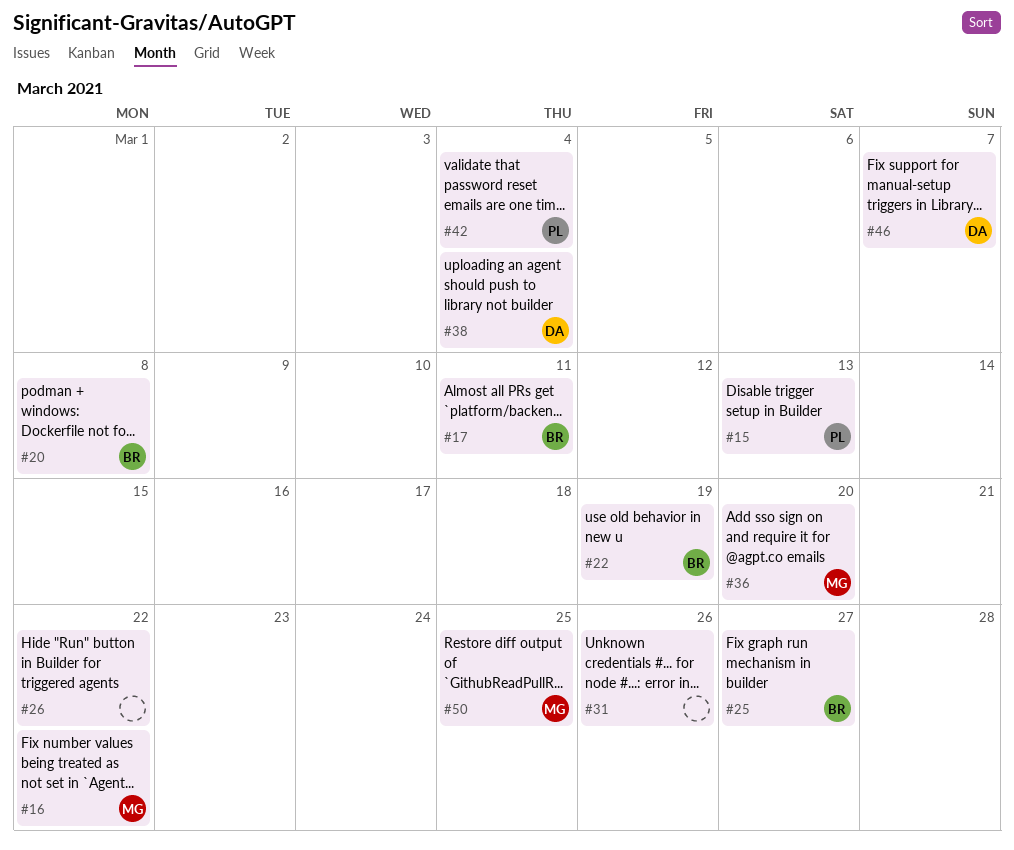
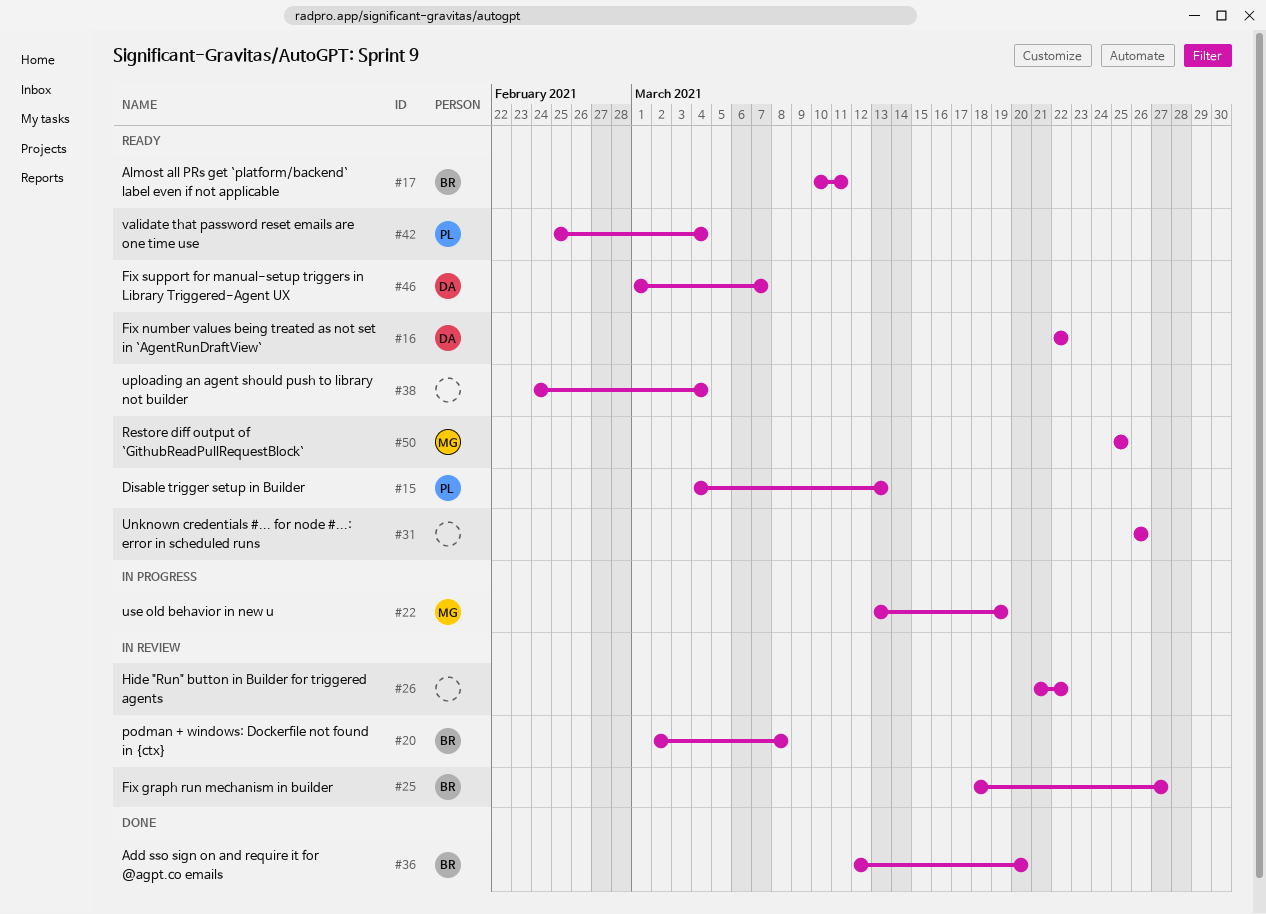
#16, owner: MG -> DA
#22, owner: BR -> MG
#36, owner: MG -> BR
#38, owner: DA -> none

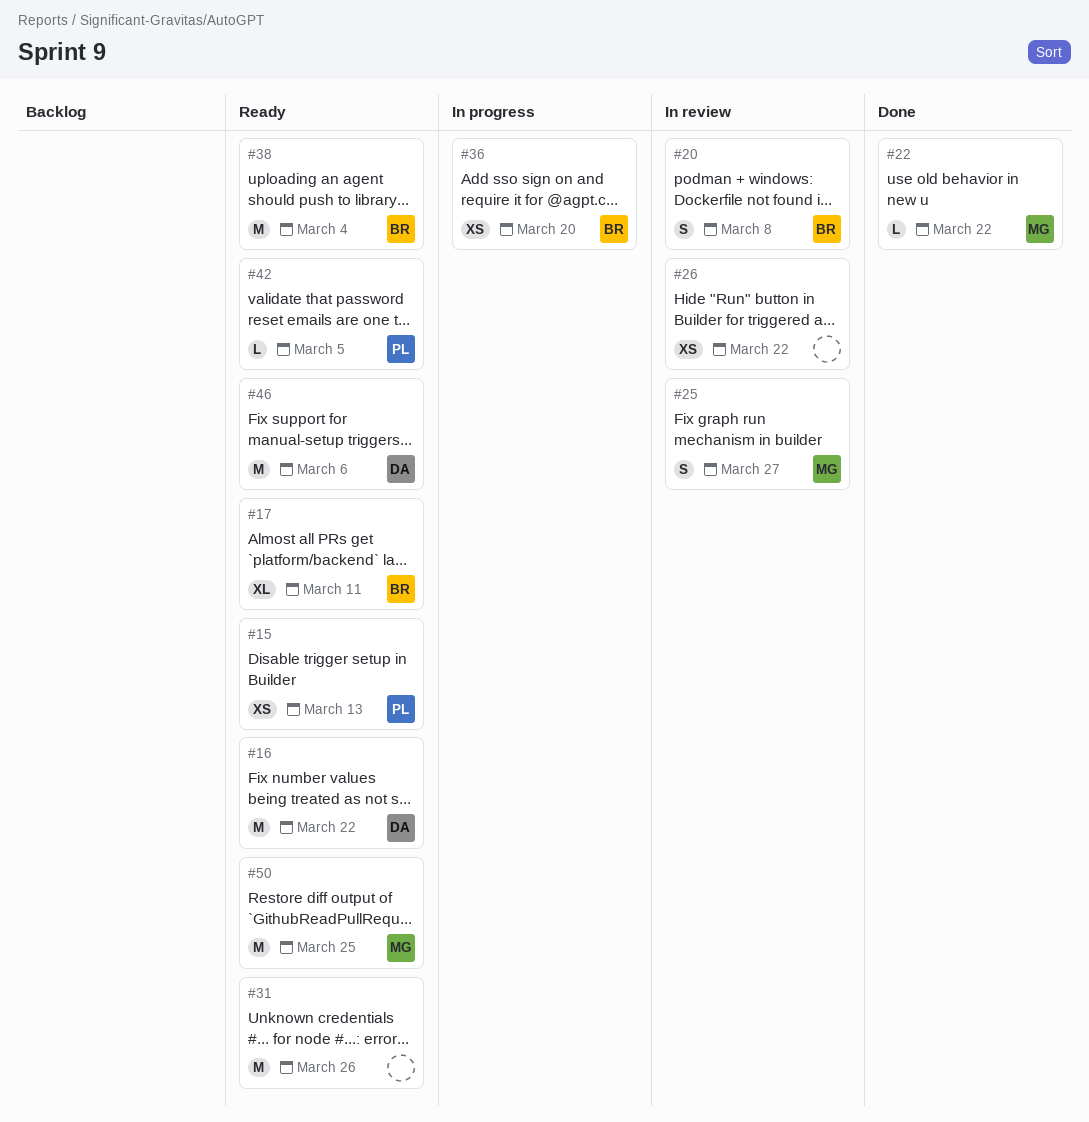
#22, status: In progress -> Done
#22, due: Mar 19 -> Mar 22
#25, owner: BR -> MG
#36, status: Done -> In progress
#38, owner: none -> BR
#42, due: Mar 4 -> Mar 5
#46, due: Mar 7 -> Mar 6

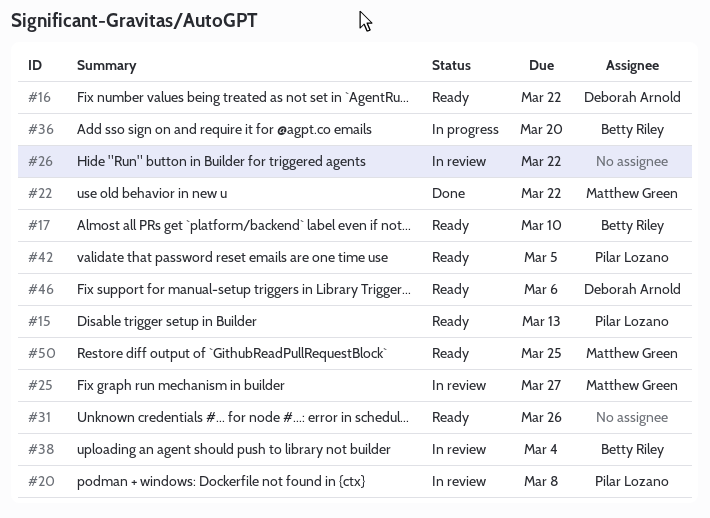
#17, due: Mar 11 -> Mar 10
#20, owner: Betty Riley -> Pilar Lozano
#38, status: Ready -> In review

